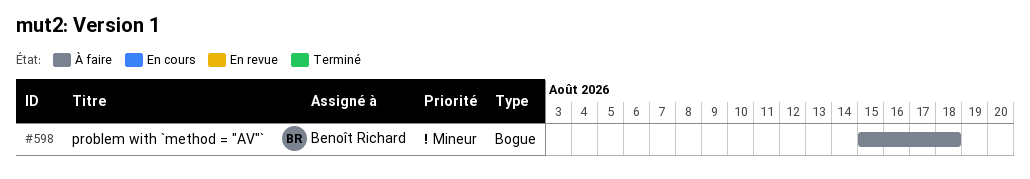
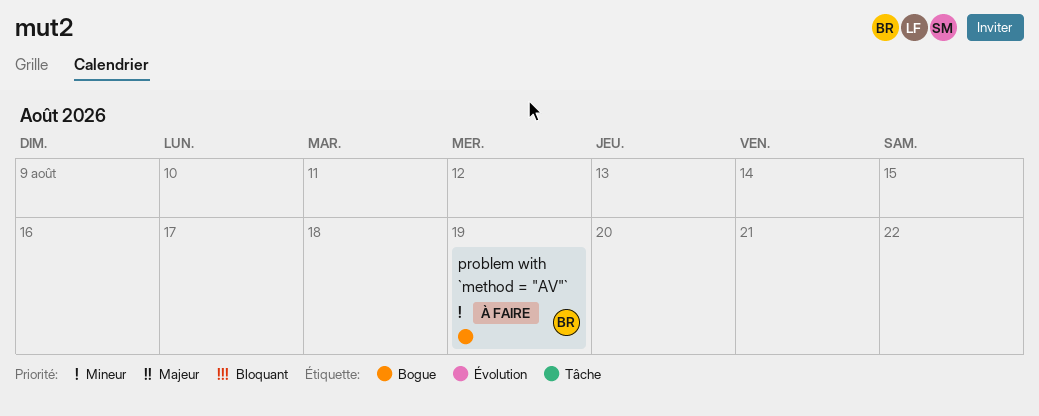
problem with `method = "AV"`, due: Aug 18 -> Aug 19

